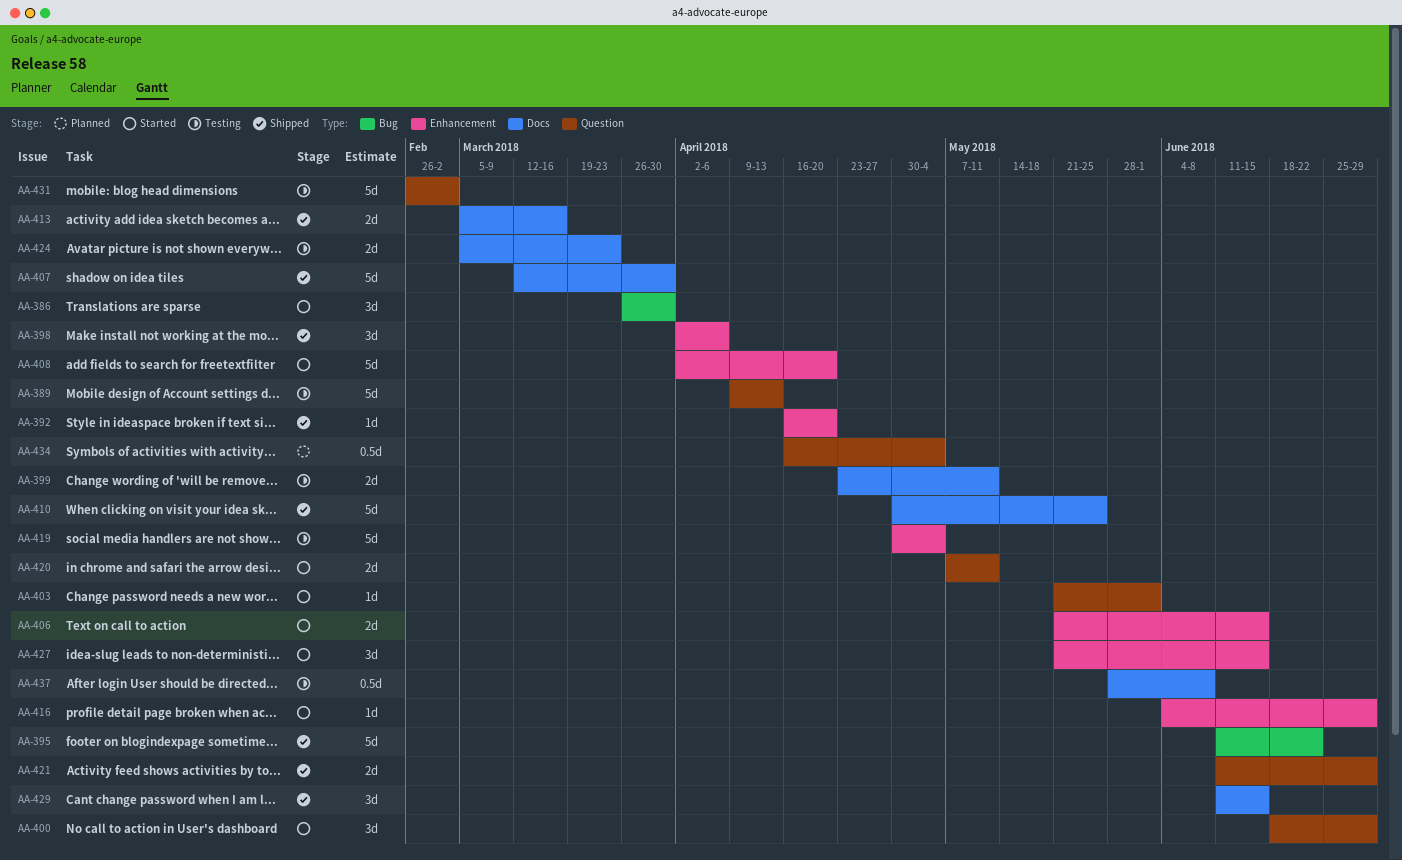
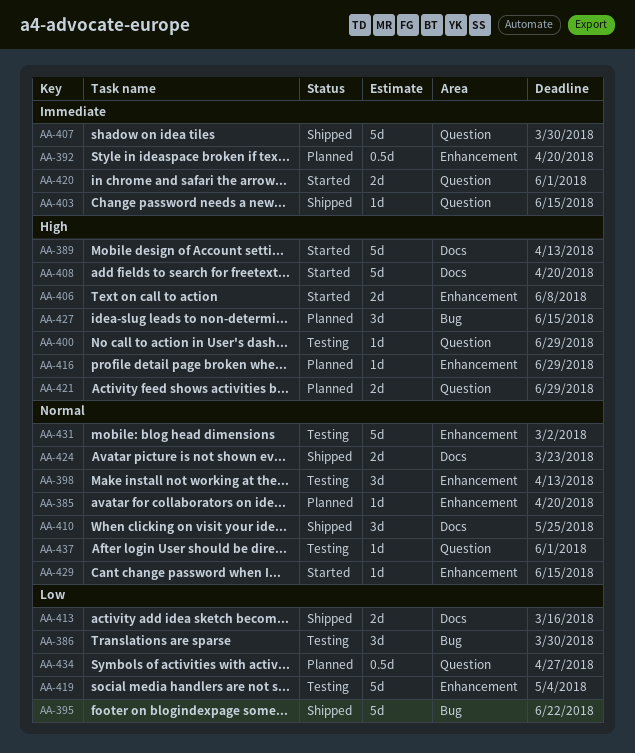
AA-385: none -> present
AA-386, status: Started -> Testing
AA-389, status: Testing -> Started
AA-389, label: Question -> Docs
AA-392, status: Shipped -> Planned
AA-392, estimate: 1d -> 0.5d
AA-398, status: Shipped -> Testing
AA-398, due: Apr 6 -> Apr 13
AA-399: present -> none
AA-400, status: Started -> Testing
AA-400, estimate: 3d -> 1d
AA-403, status: Started -> Shipped
AA-403, due: Jun 1 -> Jun 15
AA-406, due: Jun 15 -> Jun 8
AA-407, label: Docs -> Question
AA-408, label: Enhancement -> Docs
AA-410, estimate: 5d -> 3d
AA-416, status: Started -> Planned
AA-420, due: May 11 -> Jun 1
AA-421, status: Shipped -> Planned
AA-424, status: Testing -> Shipped
AA-427, status: Started -> Planned
AA-427, label: Enhancement -> Bug
AA-429, status: Shipped -> Started
AA-429, label: Docs -> Enhancement
AA-429, estimate: 3d -> 1d
AA-431, label: Question -> Enhancement
AA-434, due: May 4 -> Apr 27
AA-437, label: Docs -> Question
AA-437, estimate: 0.5d -> 1d
AA-437, due: Jun 8 -> Jun 1

